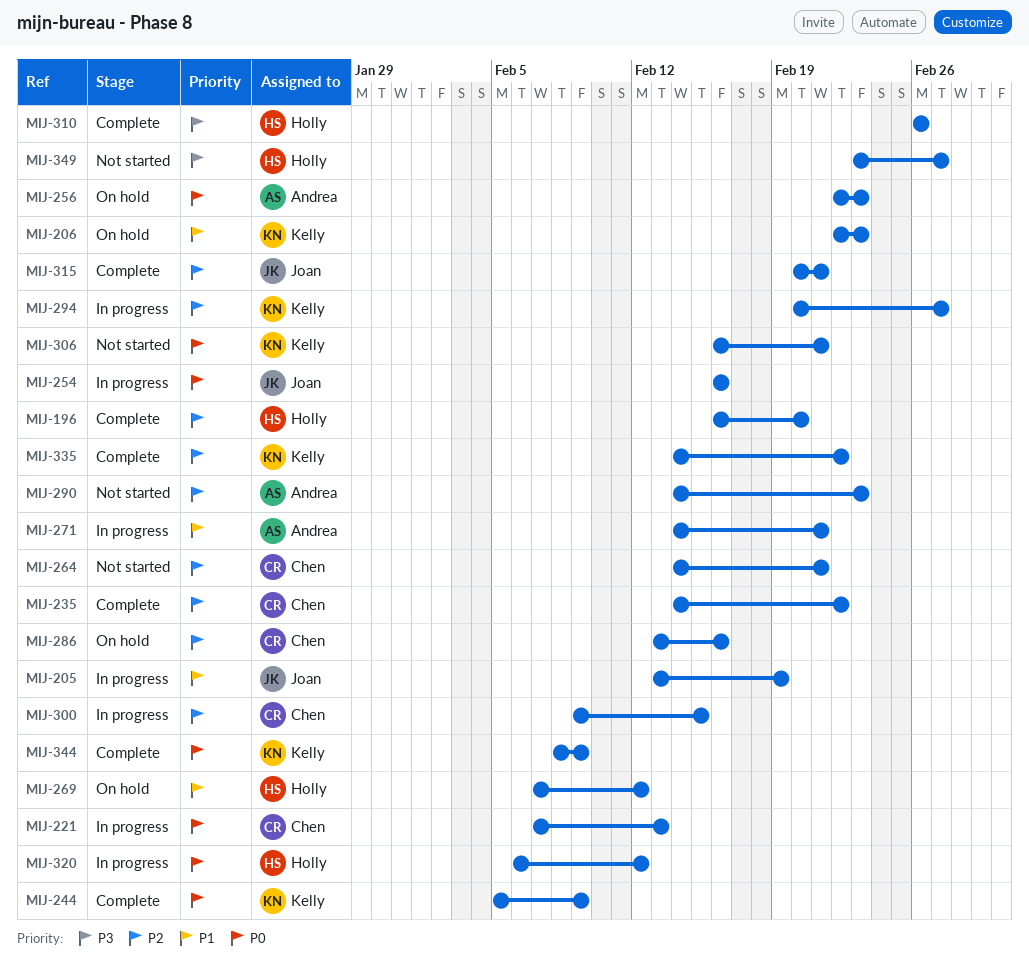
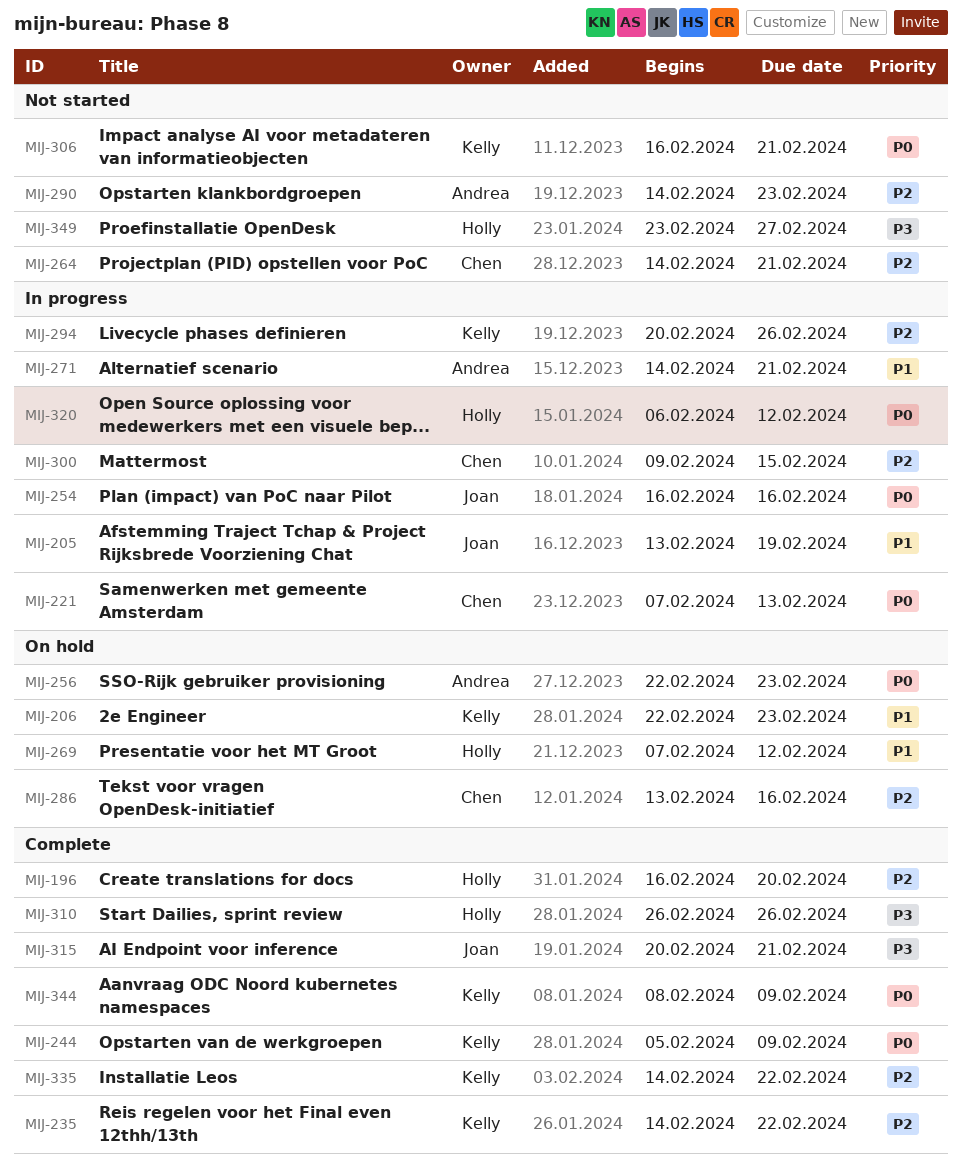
MIJ-235, owner: Chen -> Kelly
MIJ-294, due: Feb 27 -> Feb 26
MIJ-315, priority: P2 -> P3

